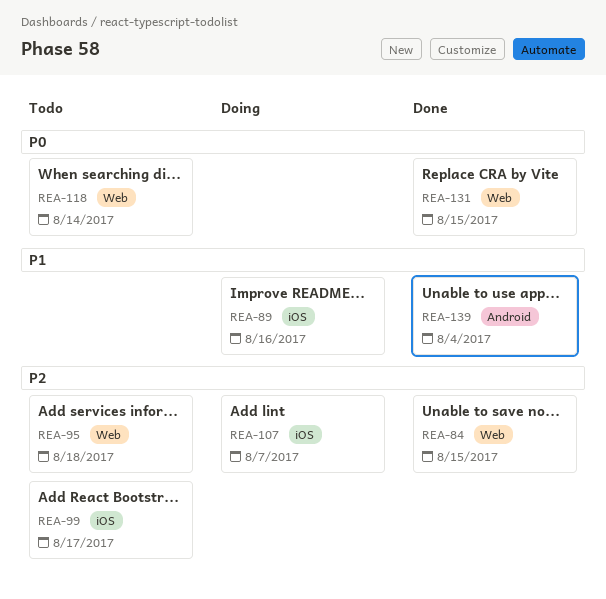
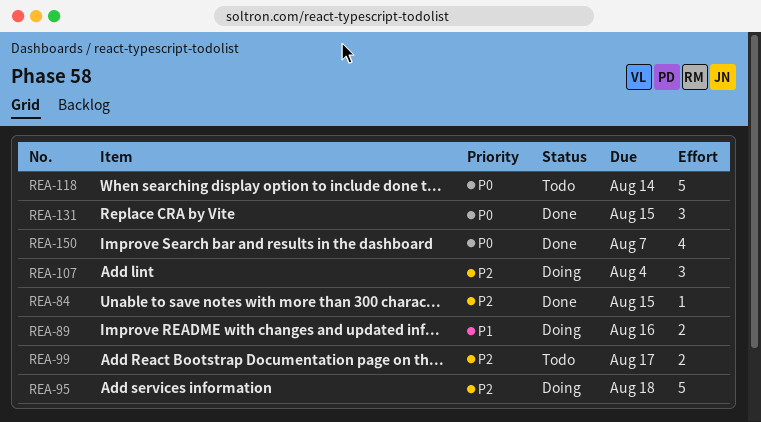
REA-95, status: Todo -> Doing
REA-107, due: Aug 7 -> Aug 4
REA-139: present -> none
REA-150: none -> present

